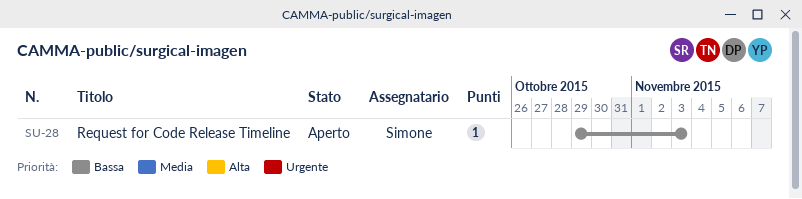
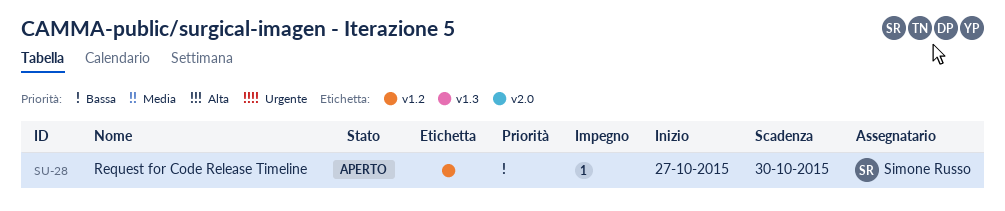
SU-28, start: Oct 29 -> Oct 27
SU-28, due: Nov 3 -> Oct 30

